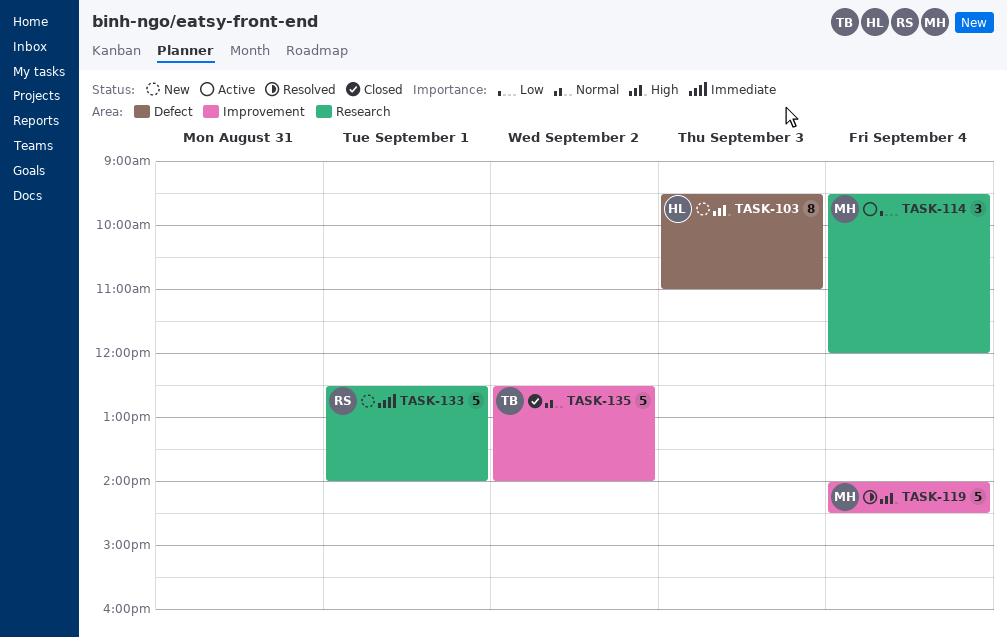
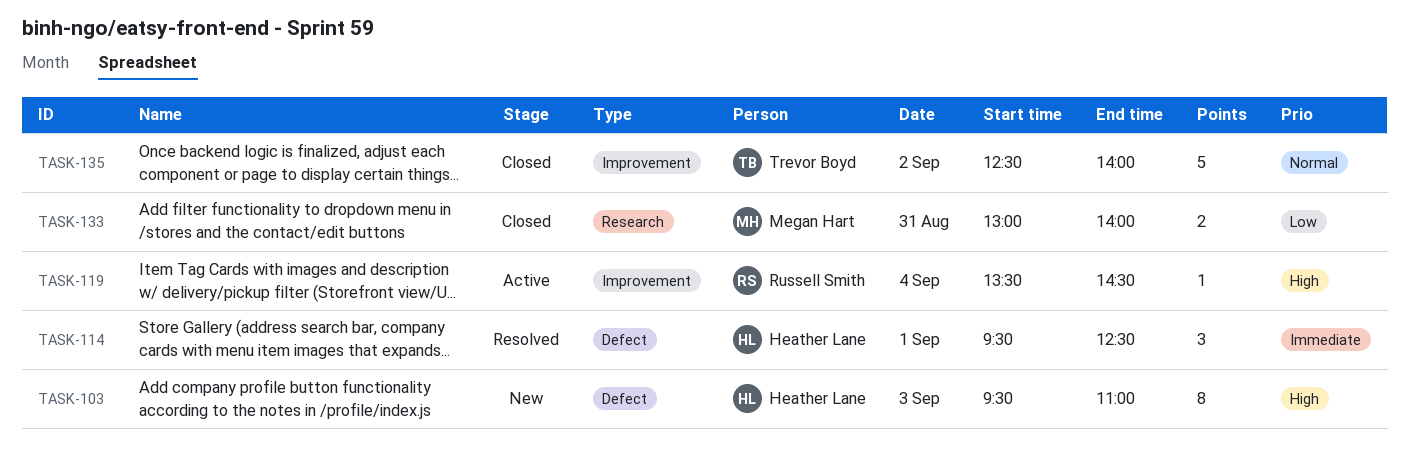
TASK-114, status: Active -> Resolved
TASK-114, owner: Megan Hart -> Heather Lane
TASK-114, priority: Low -> Immediate
TASK-114, label: Research -> Defect
TASK-114, day: Sep 4 -> Sep 1
TASK-114, ends: 12:00 -> 12:30
TASK-119, status: Resolved -> Active
TASK-119, owner: Megan Hart -> Russell Smith
TASK-119, estimate: 5 -> 1
TASK-119, begins: 14:00 -> 13:30
TASK-133, status: New -> Closed
TASK-133, owner: Russell Smith -> Megan Hart
TASK-133, priority: Immediate -> Low
TASK-133, estimate: 5 -> 2
TASK-133, day: Sep 1 -> Aug 31
TASK-133, begins: 12:30 -> 13:00

